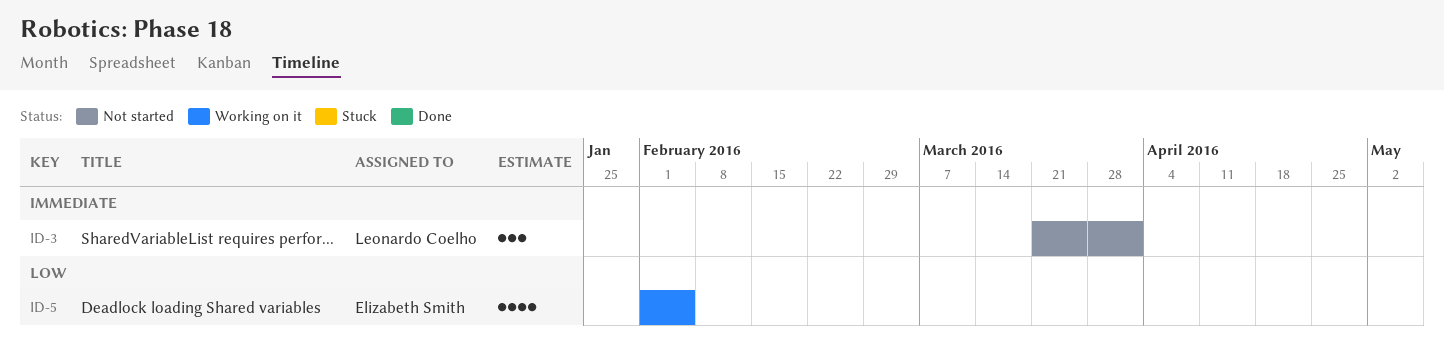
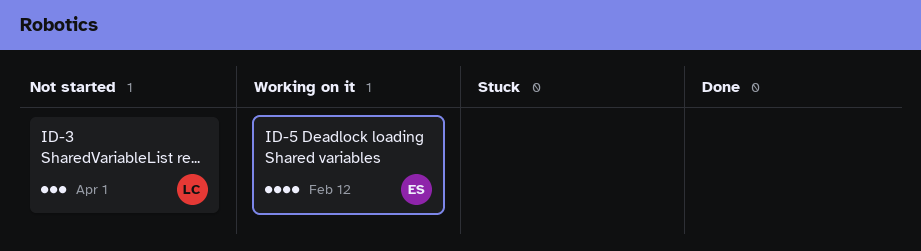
ID-5, due: Feb 5 -> Feb 12

